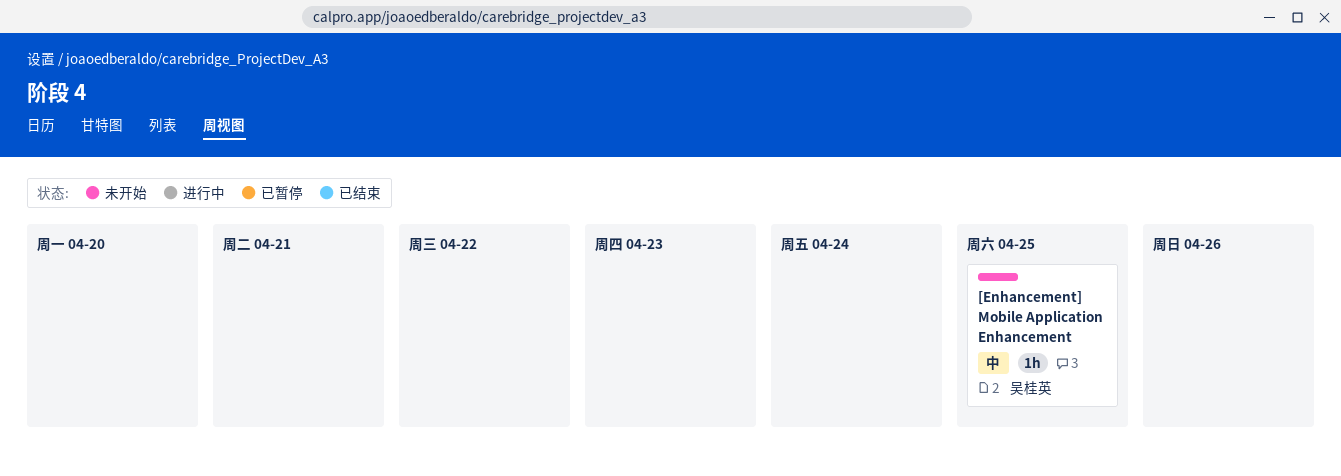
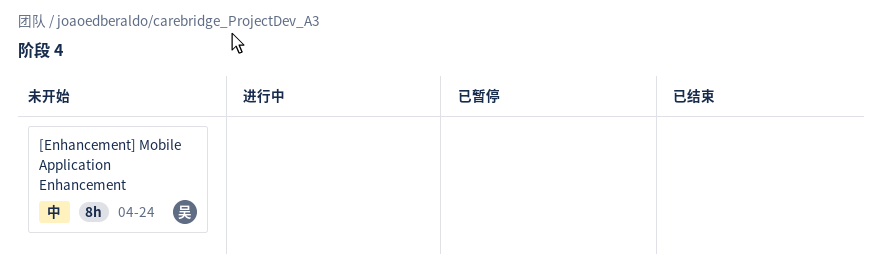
[Enhancement] Mobile Application Enhancement, estimate: 1h -> 8h
[Enhancement] Mobile Application Enhancement, due: Apr 25 -> Apr 24

